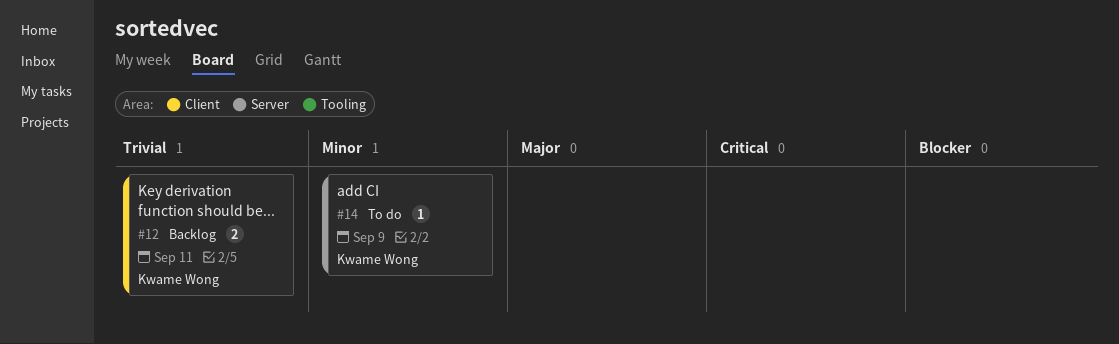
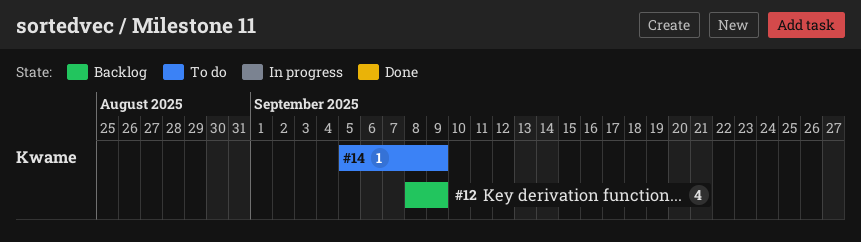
#12, estimate: 2 -> 4
#12, due: Sep 11 -> Sep 9

